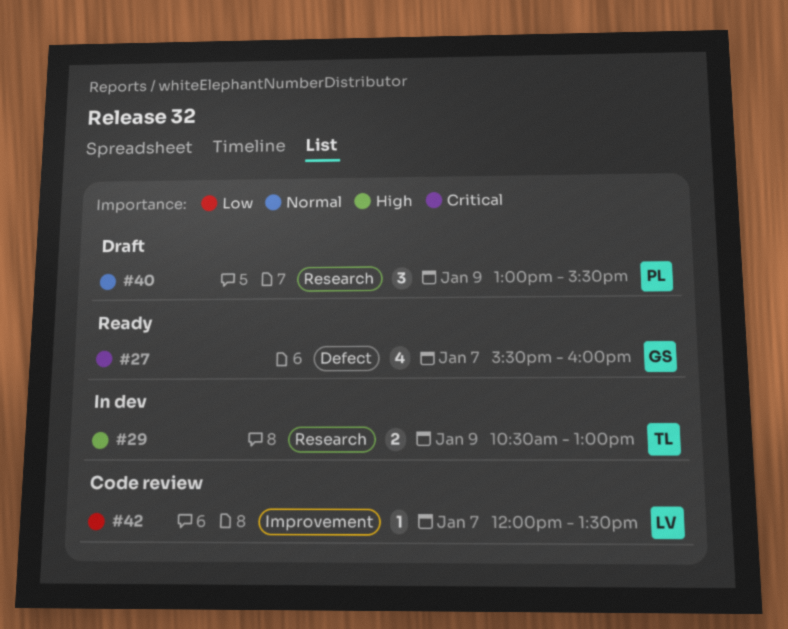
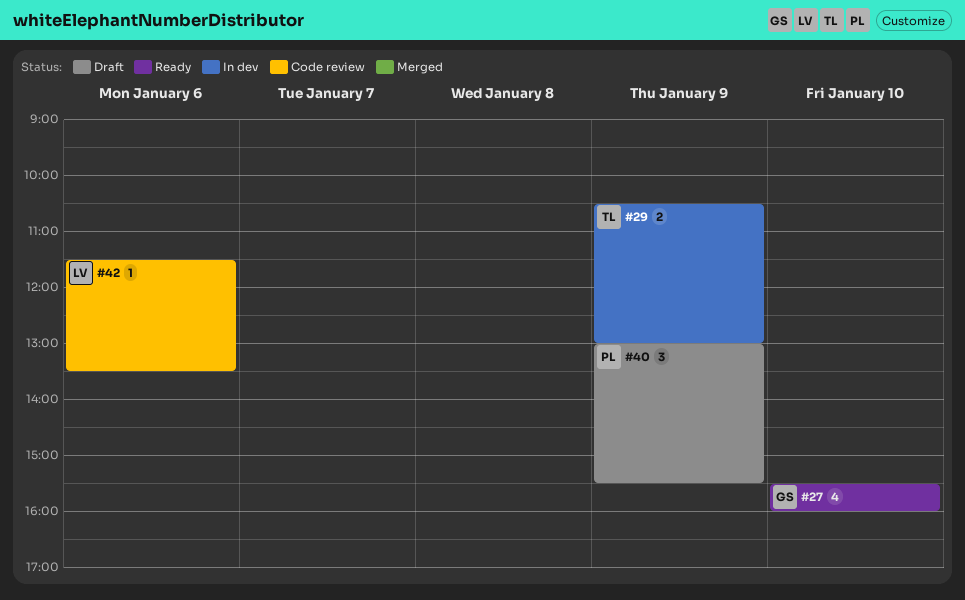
#27, day: Jan 7 -> Jan 10
#42, day: Jan 7 -> Jan 6
#42, begins: 12:00 -> 11:30

